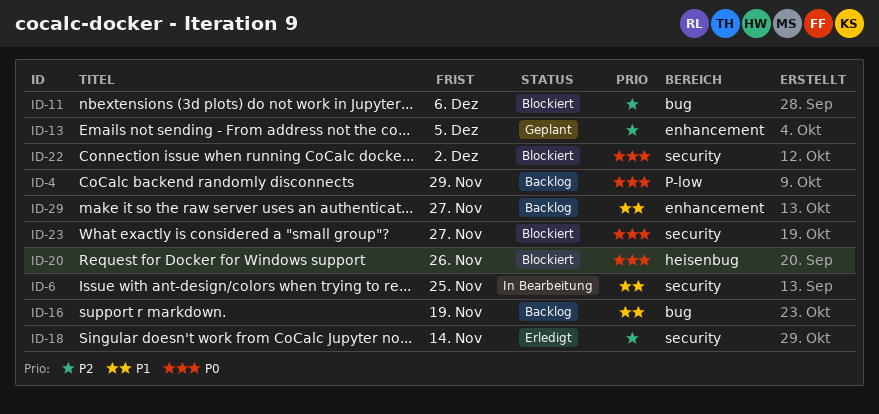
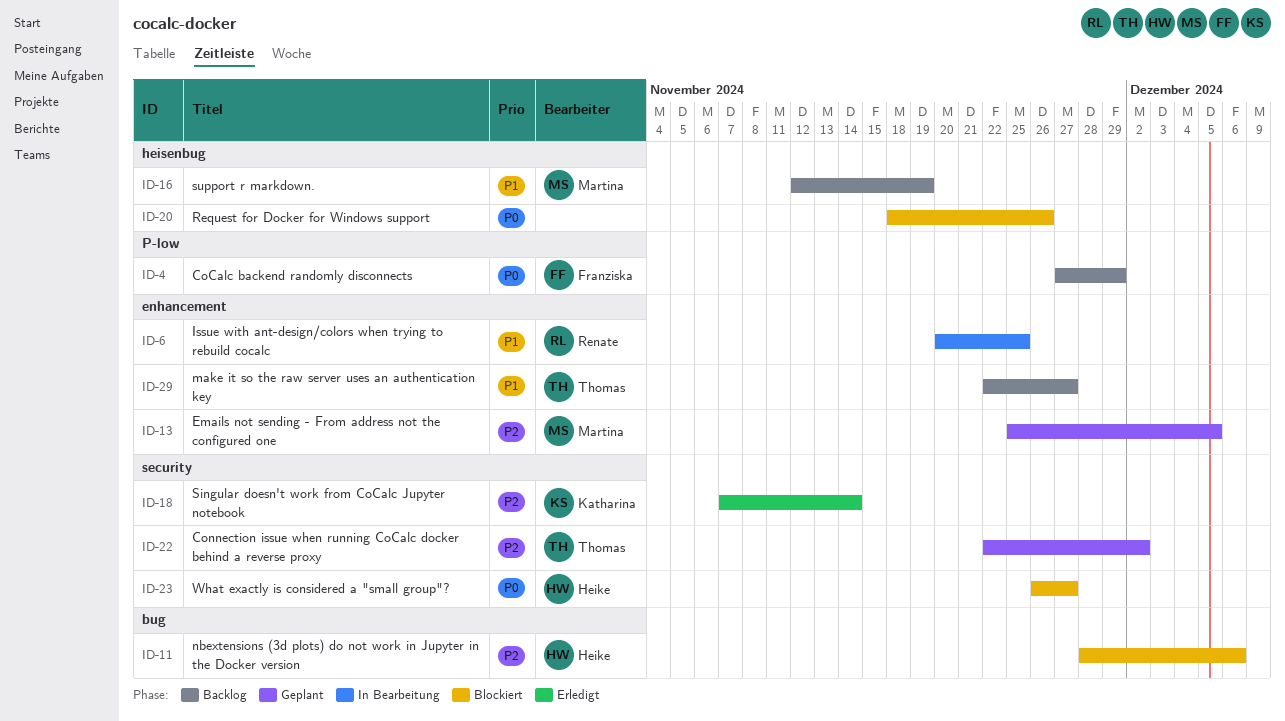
ID-6, label: security -> enhancement
ID-16, label: bug -> heisenbug
ID-22, status: Blockiert -> Geplant
ID-22, priority: P0 -> P2

